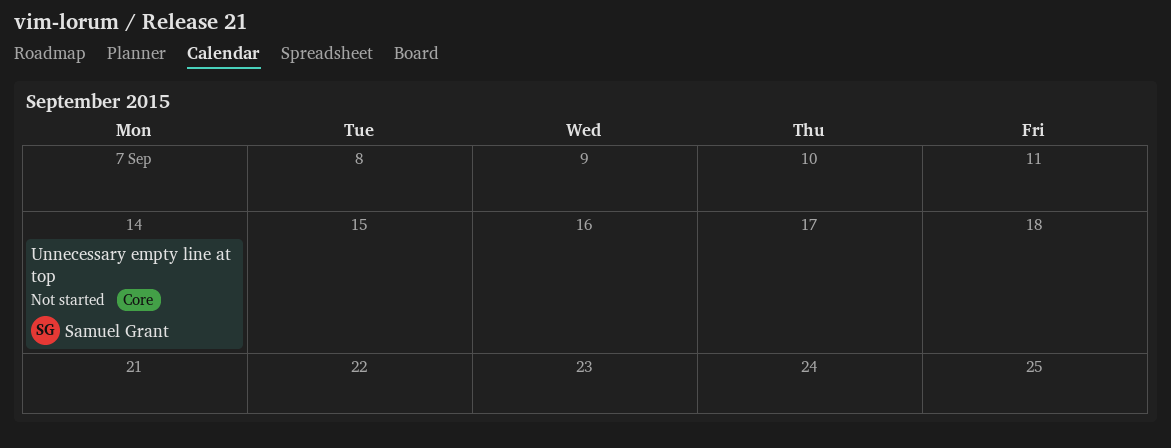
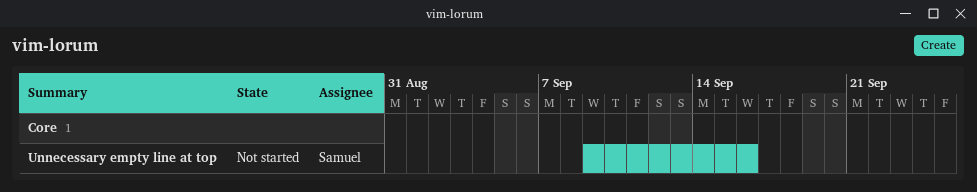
Unnecessary empty line at top, due: Sep 14 -> Sep 16

